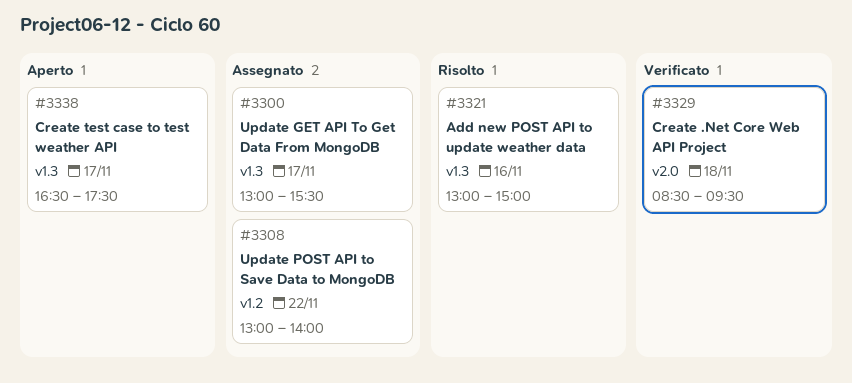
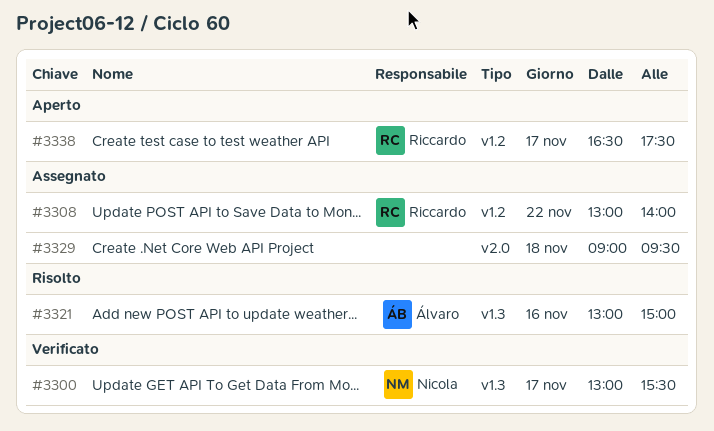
#3300, status: Assegnato -> Verificato
#3329, status: Verificato -> Assegnato
#3329, begins: 08:30 -> 09:00
#3338, label: v1.3 -> v1.2

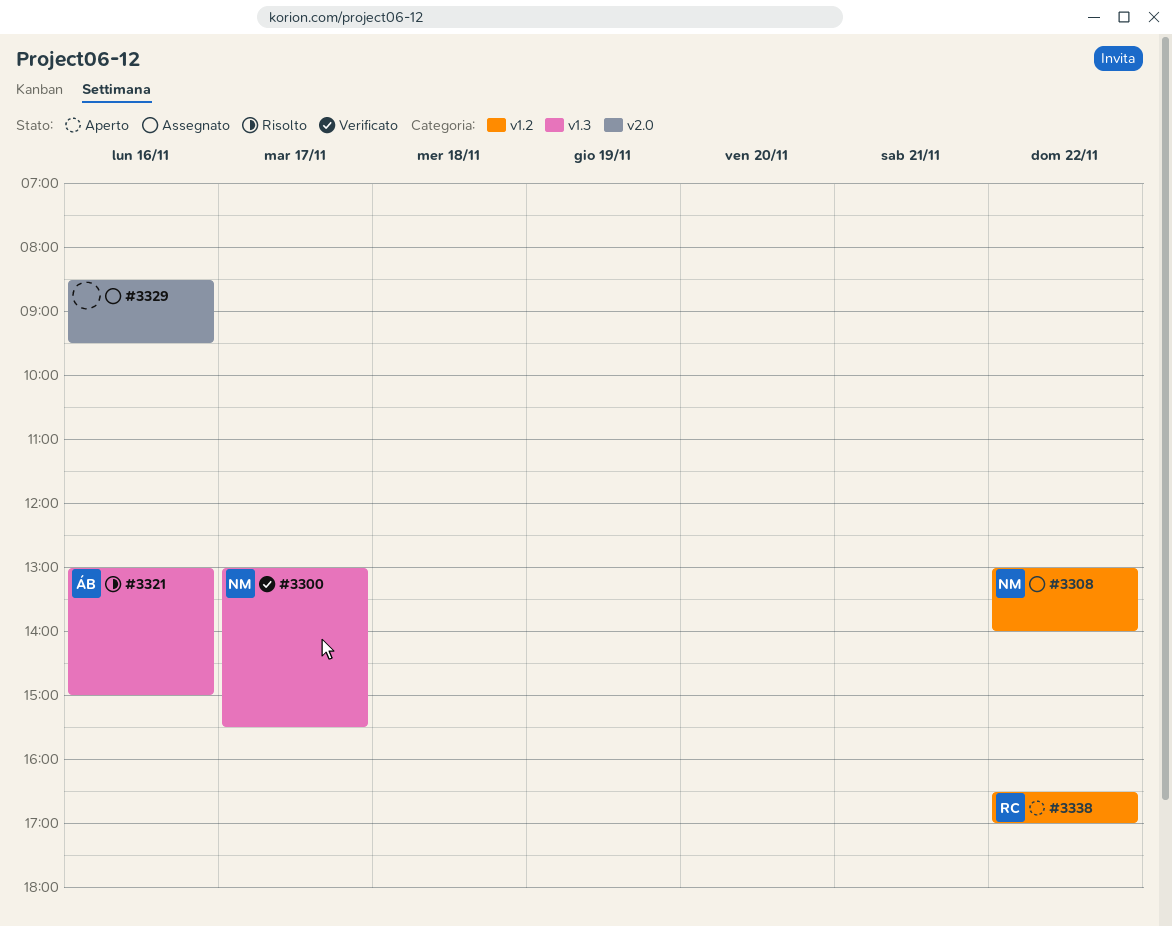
#3308, owner: Riccardo -> Nicola
#3329, day: Nov 18 -> Nov 16
#3329, begins: 09:00 -> 08:30
#3338, day: Nov 17 -> Nov 22
#3338, ends: 17:30 -> 17:00

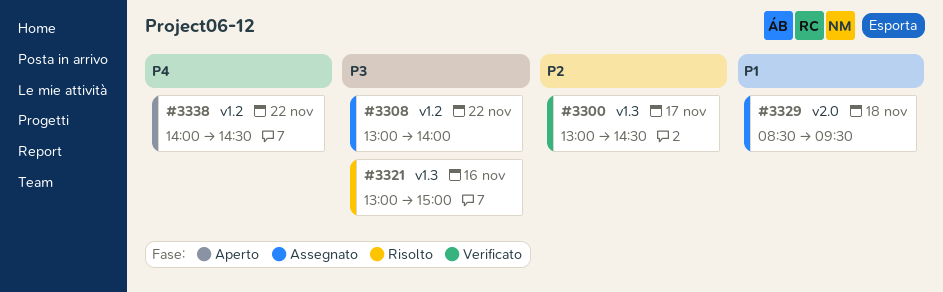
#3300, ends: 15:30 -> 14:30
#3329, day: Nov 16 -> Nov 18
#3338, begins: 16:30 -> 14:00
#3338, ends: 17:00 -> 14:30

